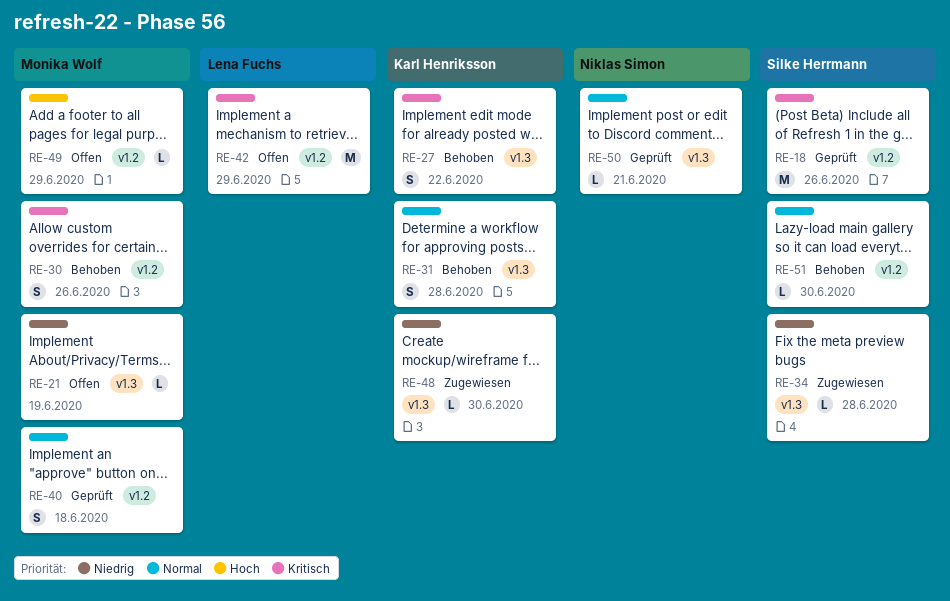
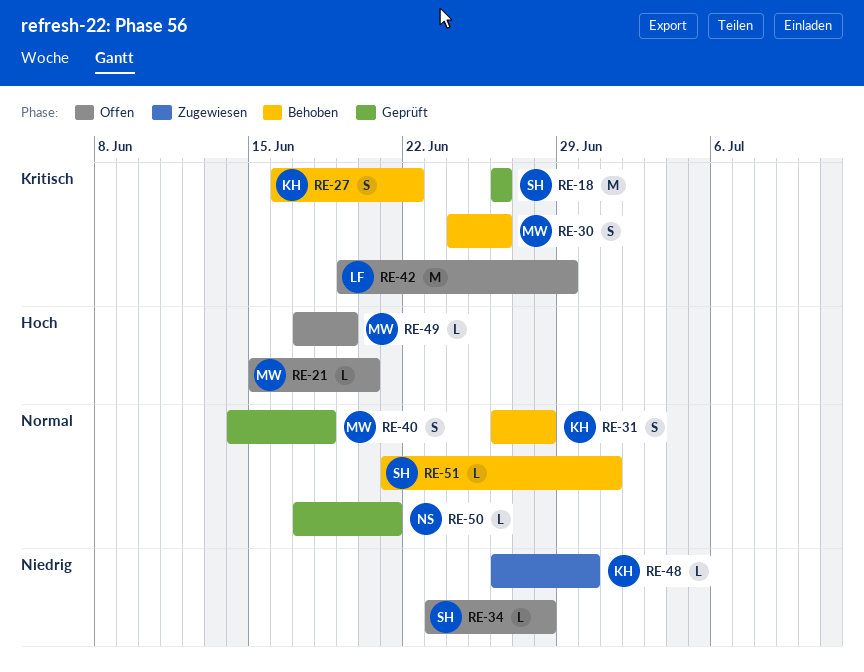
RE-21, priority: Niedrig -> Hoch
RE-21, due: Jun 19 -> Jun 20
RE-34, status: Zugewiesen -> Offen
RE-49, due: Jun 29 -> Jun 19
RE-51, due: Jun 30 -> Jul 1

